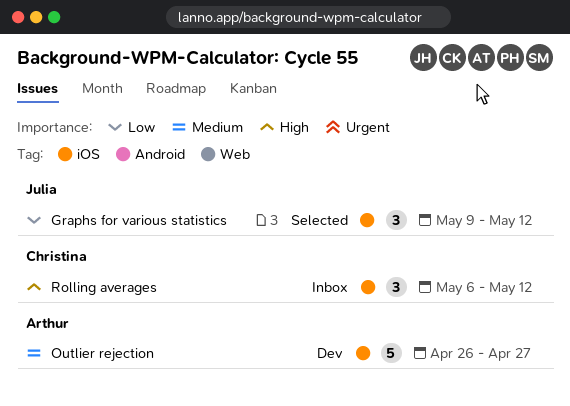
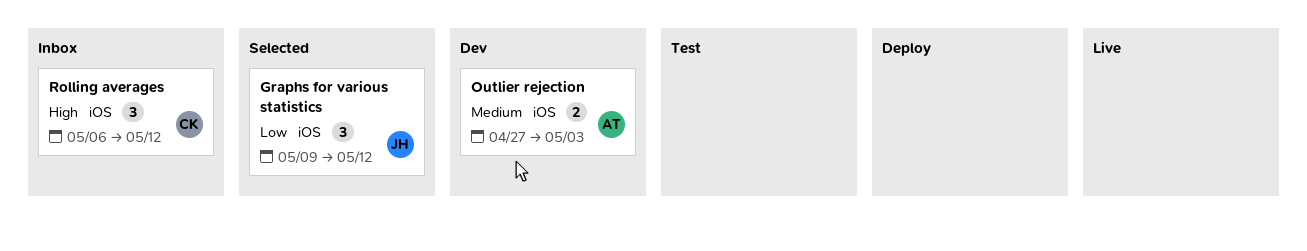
Outlier rejection, estimate: 5 -> 2
Outlier rejection, start: Apr 26 -> Apr 27
Outlier rejection, due: Apr 27 -> May 3

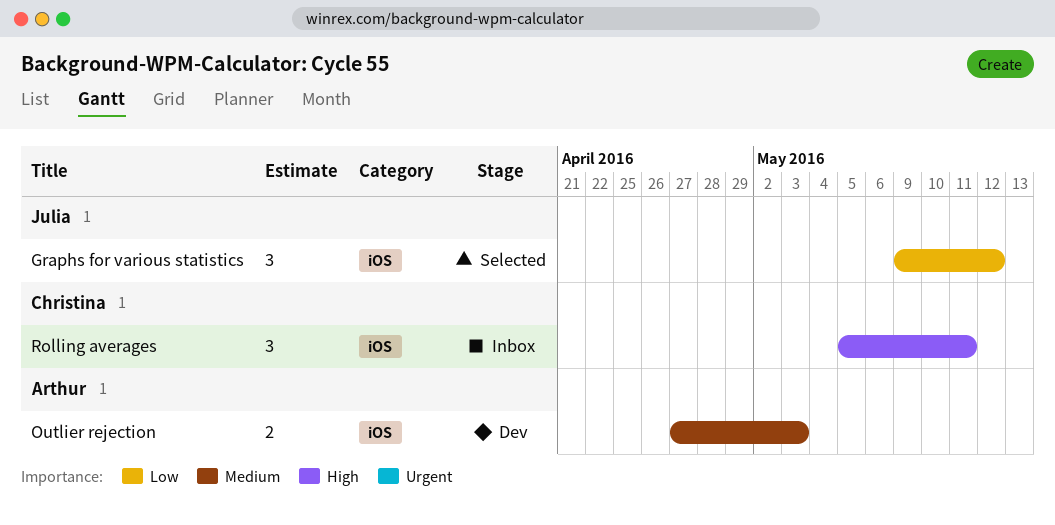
Rolling averages, start: May 6 -> May 5
Rolling averages, due: May 12 -> May 11

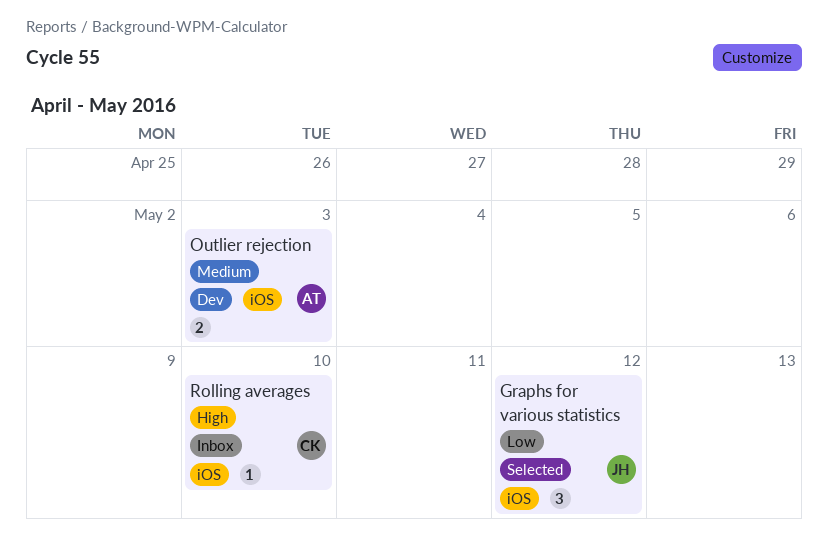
Rolling averages, estimate: 3 -> 1
Rolling averages, due: May 11 -> May 10

